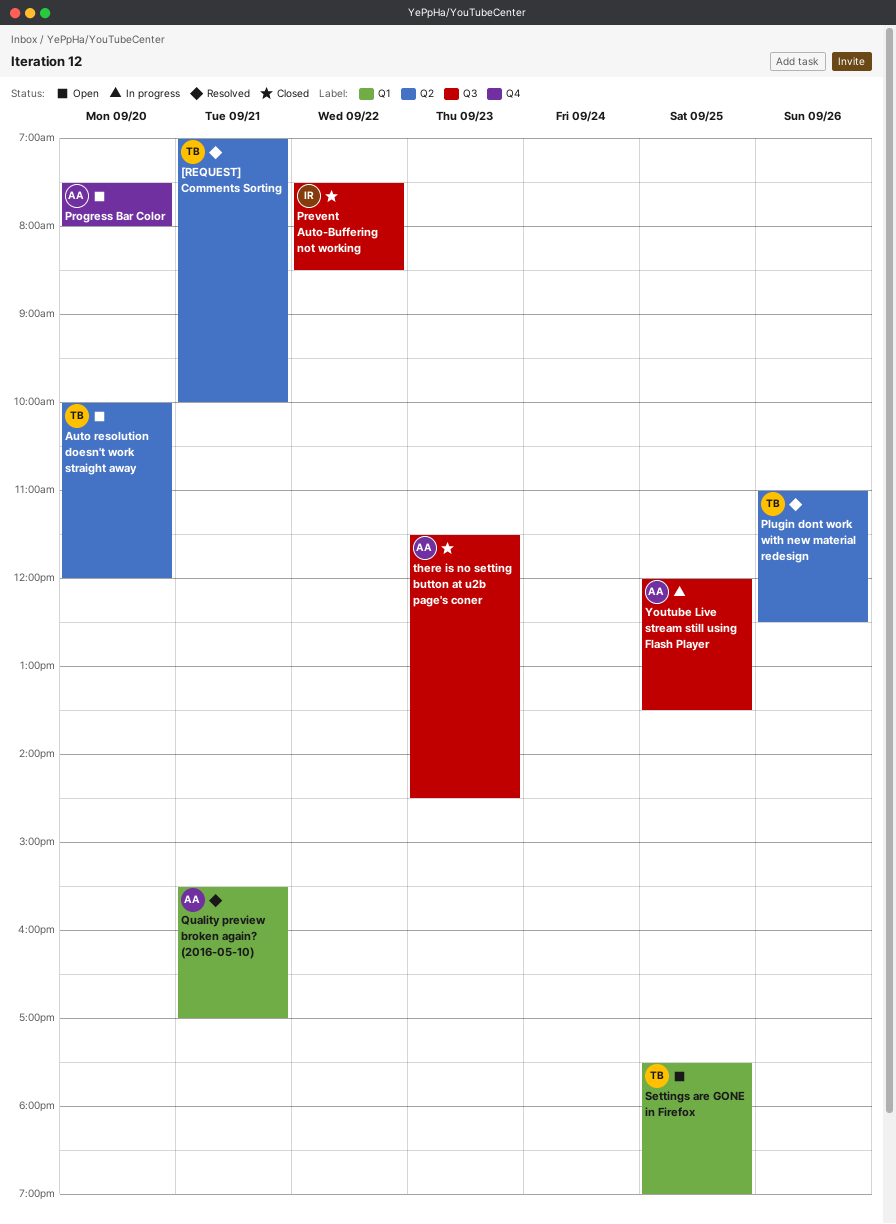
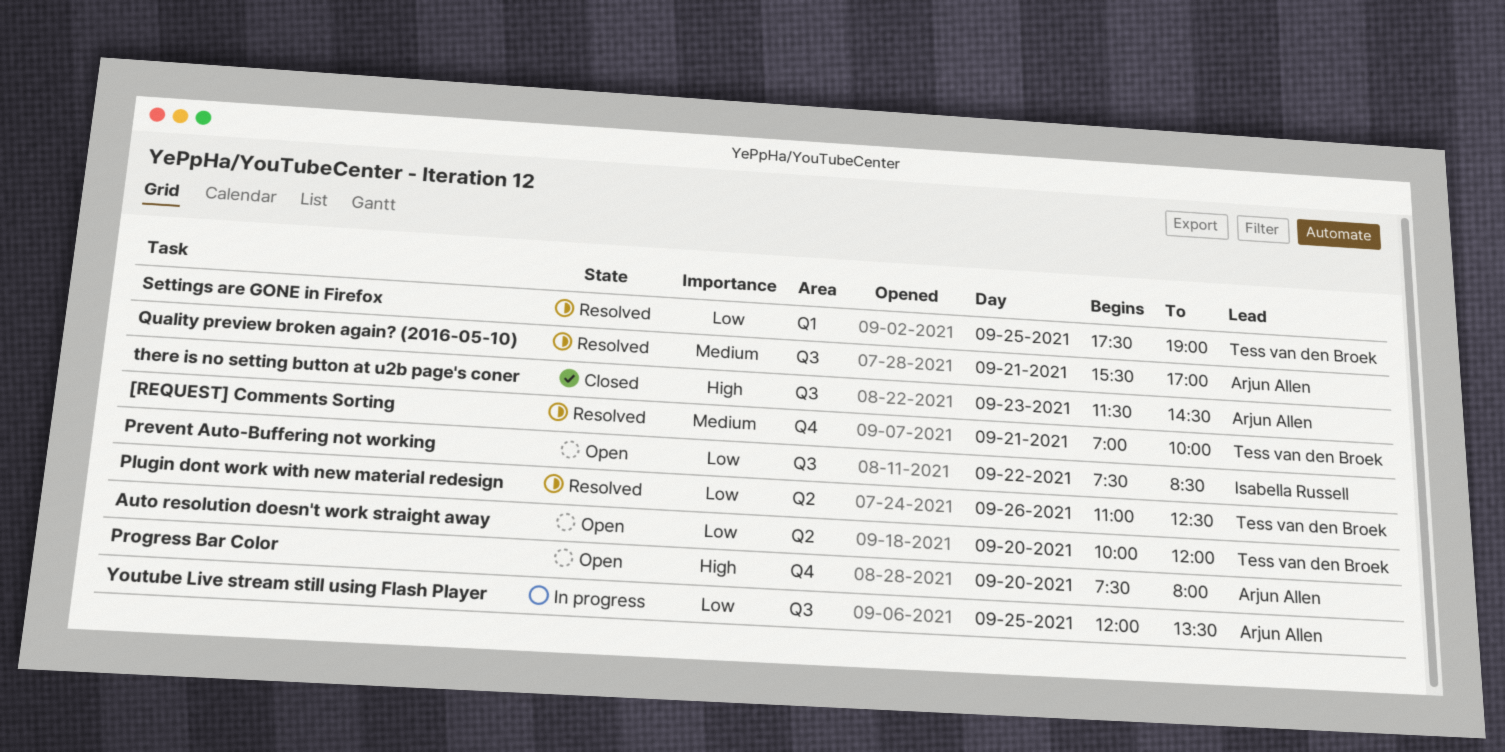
[REQUEST] Comments Sorting, label: Q2 -> Q4
Prevent Auto-Buffering not working, status: Closed -> Open
Quality preview broken again? (2016-05-10), label: Q1 -> Q3
Settings are GONE in Firefox, status: Open -> Resolved

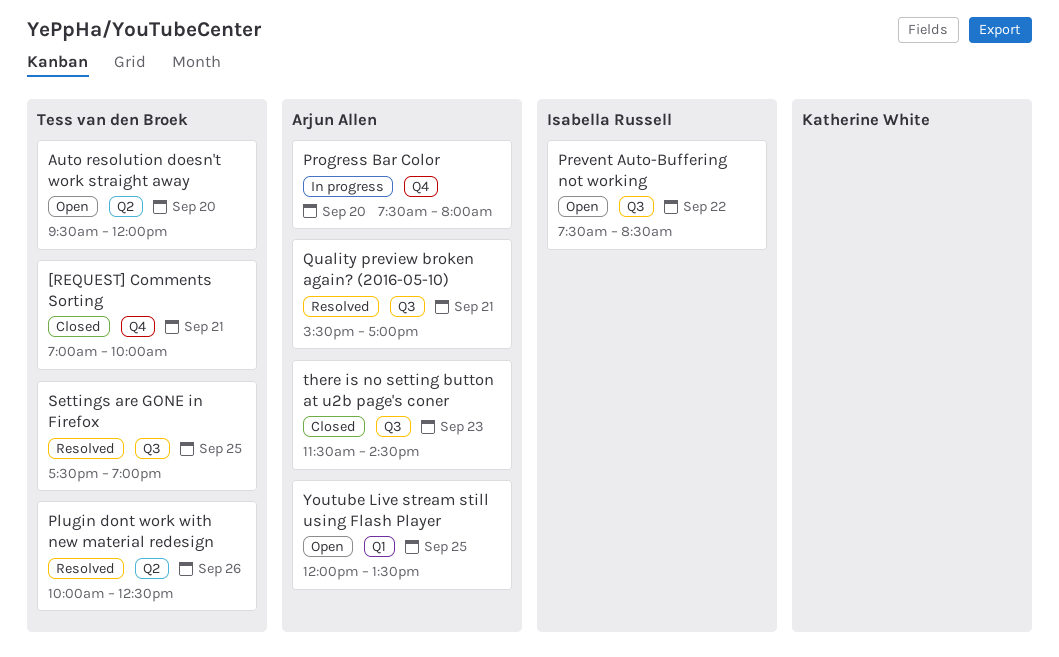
[REQUEST] Comments Sorting, status: Resolved -> Closed
Auto resolution doesn't work straight away, begins: 10:00 -> 09:30
Plugin dont work with new material redesign, begins: 11:00 -> 10:00
Progress Bar Color, status: Open -> In progress
Settings are GONE in Firefox, label: Q1 -> Q3
Youtube Live stream still using Flash Player, status: In progress -> Open
Youtube Live stream still using Flash Player, label: Q3 -> Q1

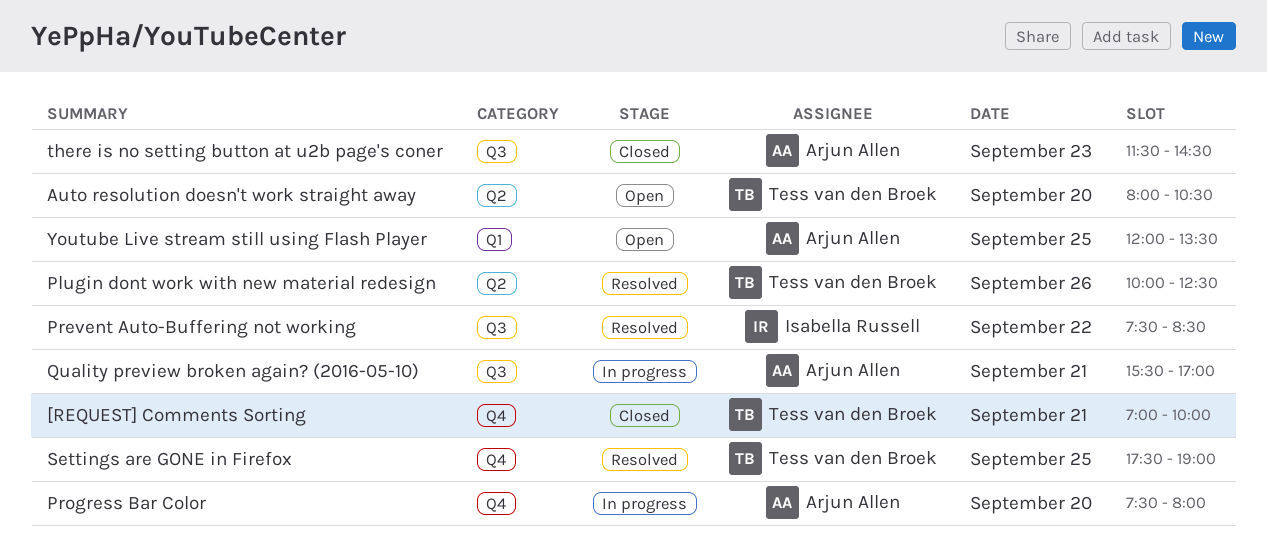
Auto resolution doesn't work straight away, begins: 09:30 -> 08:00
Auto resolution doesn't work straight away, ends: 12:00 -> 10:30
Prevent Auto-Buffering not working, status: Open -> Resolved
Quality preview broken again? (2016-05-10), status: Resolved -> In progress
Settings are GONE in Firefox, label: Q3 -> Q4

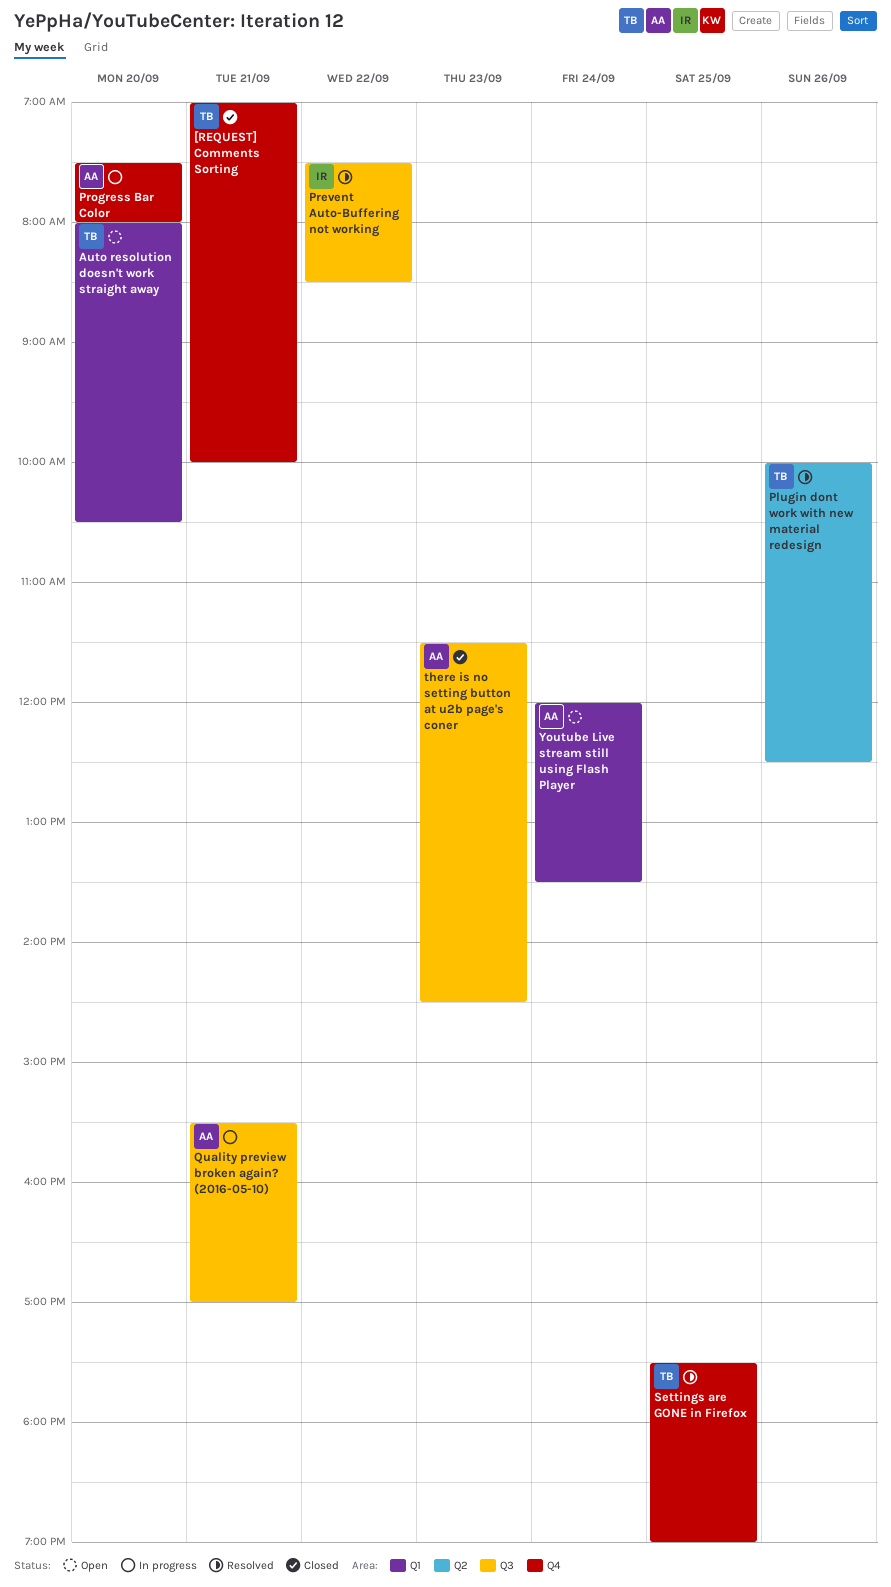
Auto resolution doesn't work straight away, label: Q2 -> Q1
Youtube Live stream still using Flash Player, day: Sep 25 -> Sep 24

